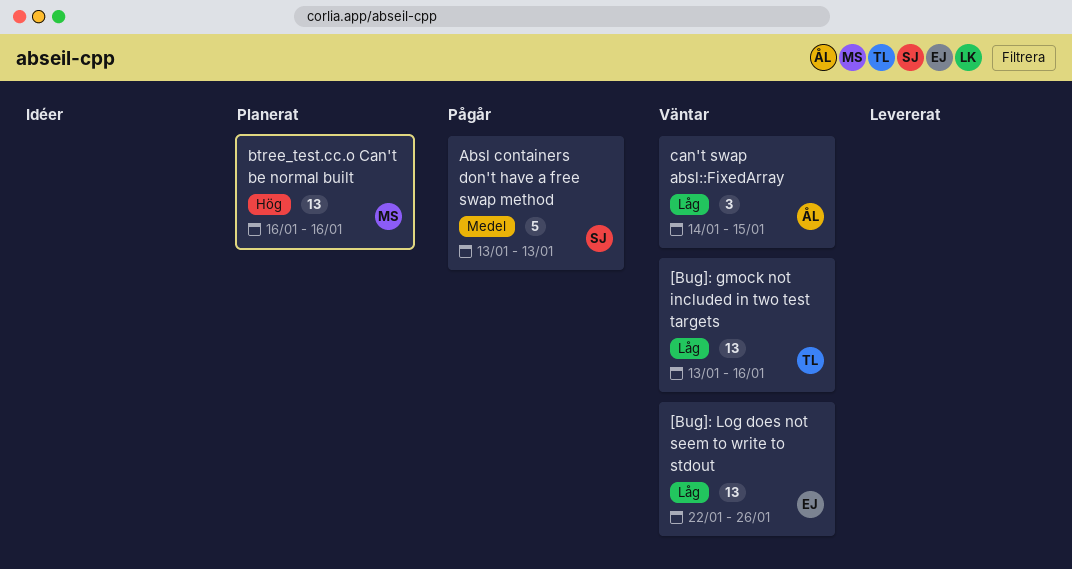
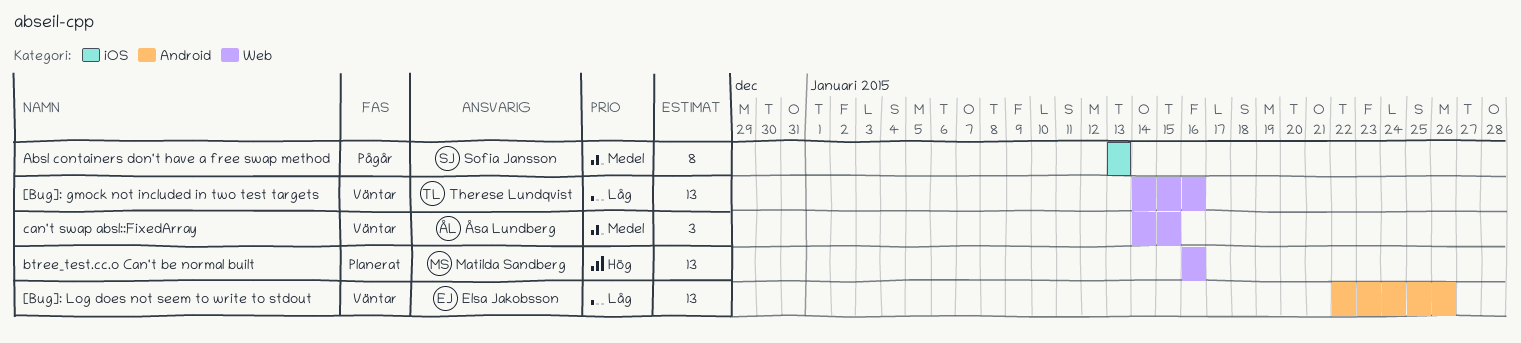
[Bug]: gmock not included in two test targets, start: Jan 13 -> Jan 14
Absl containers don't have a free swap method, estimate: 5 -> 8
can't swap absl::FixedArray, priority: Låg -> Medel

